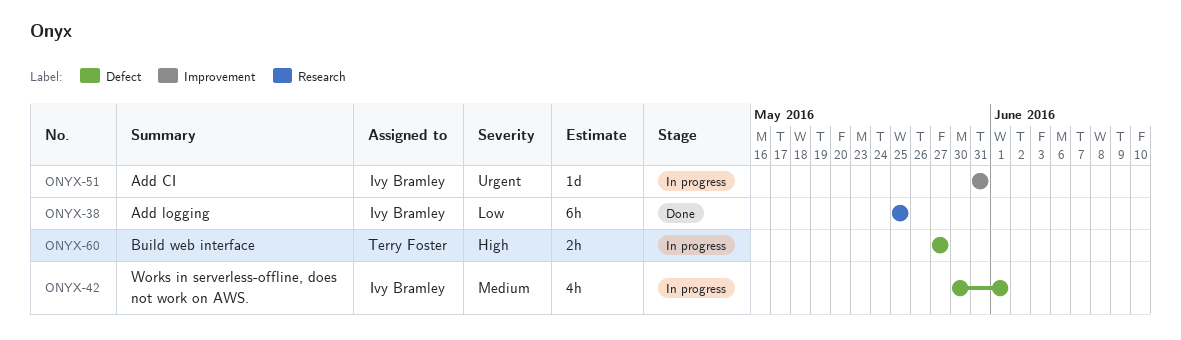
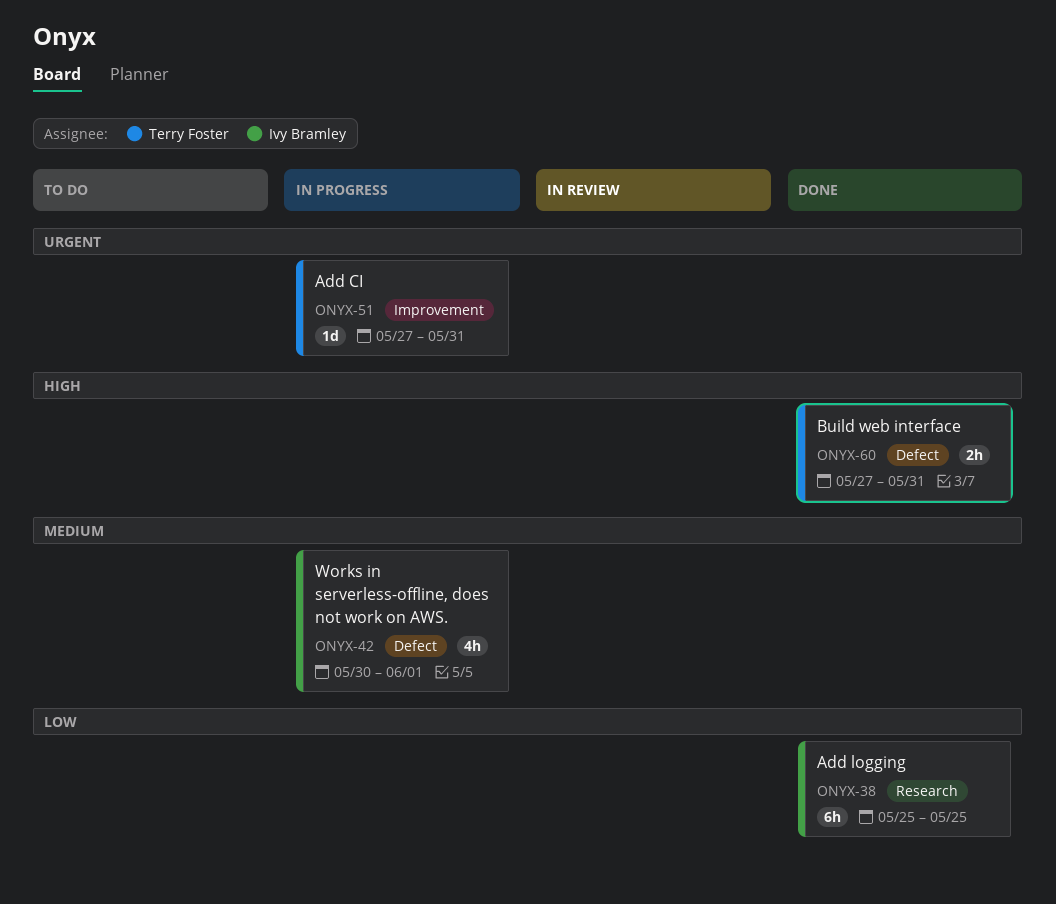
ONYX-51, owner: Ivy Bramley -> Terry Foster
ONYX-51, start: May 31 -> May 27
ONYX-60, status: In progress -> Done
ONYX-60, due: May 27 -> May 31

